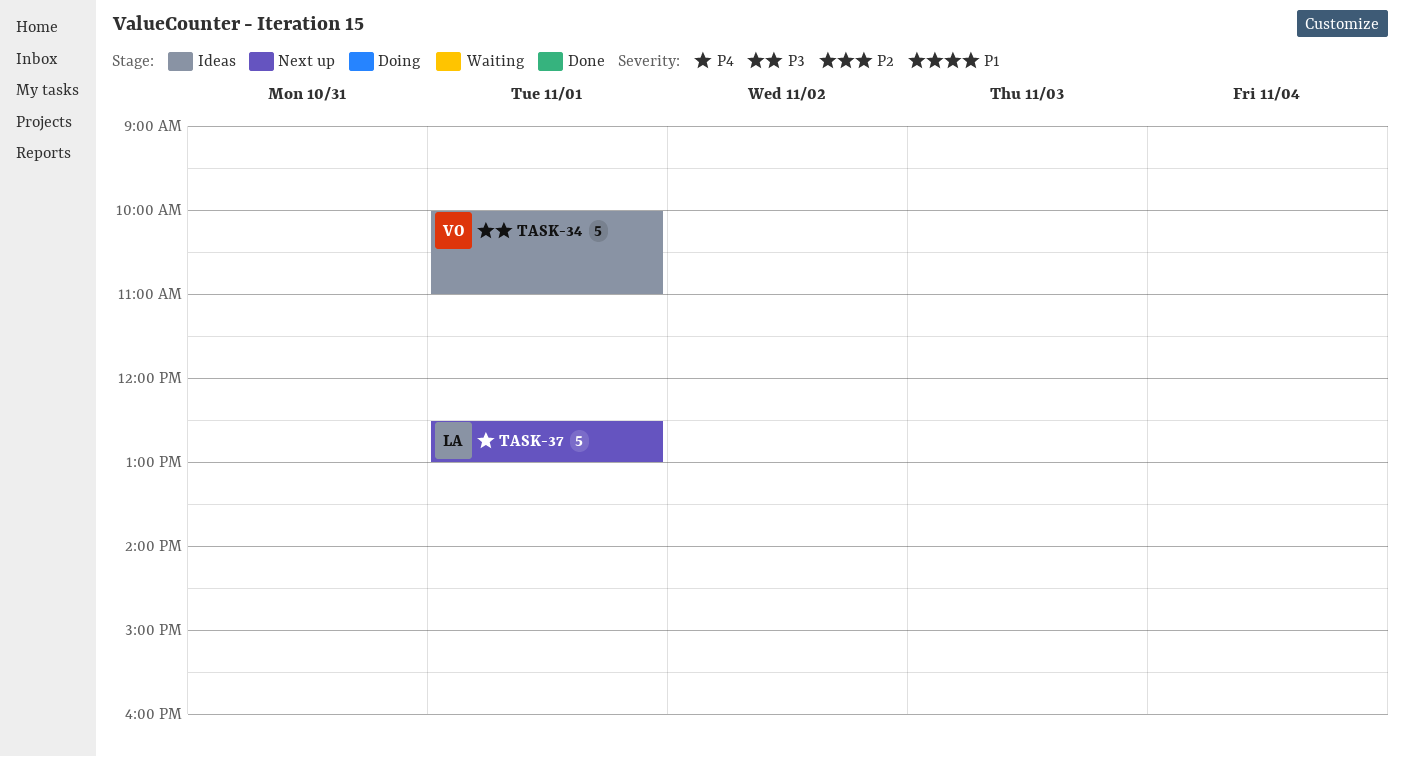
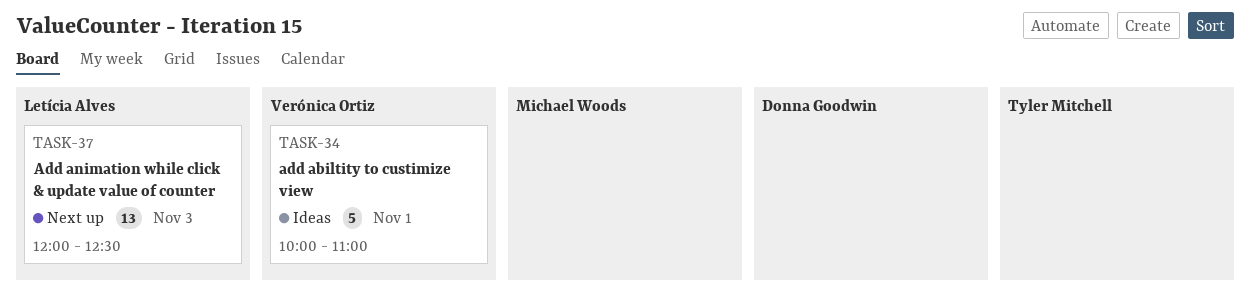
TASK-37, estimate: 5 -> 13
TASK-37, day: Nov 1 -> Nov 3
TASK-37, begins: 12:30 -> 12:00
TASK-37, ends: 13:00 -> 12:30

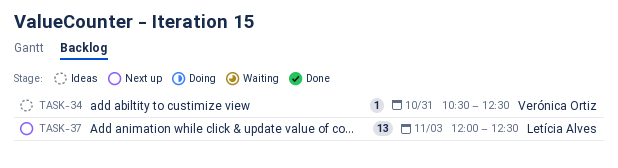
TASK-34, estimate: 5 -> 1
TASK-34, day: Nov 1 -> Oct 31
TASK-34, begins: 10:00 -> 10:30
TASK-34, ends: 11:00 -> 12:30

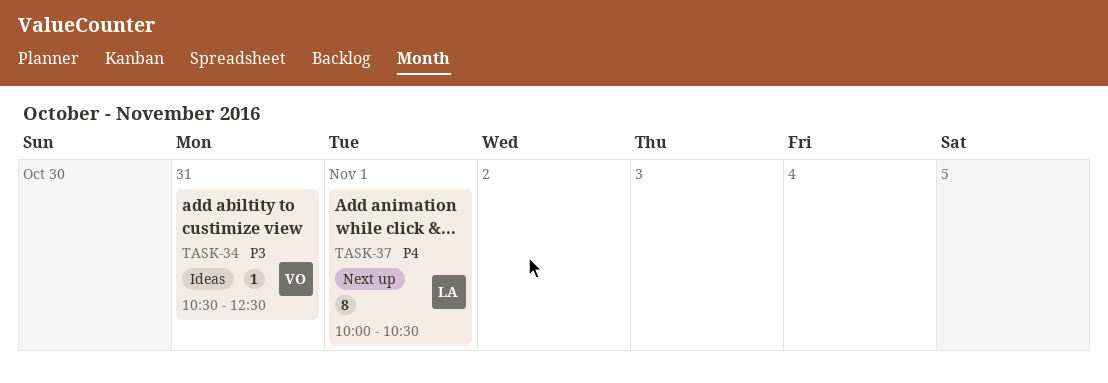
TASK-37, estimate: 13 -> 8
TASK-37, day: Nov 3 -> Nov 1
TASK-37, begins: 12:00 -> 10:00
TASK-37, ends: 12:30 -> 10:30

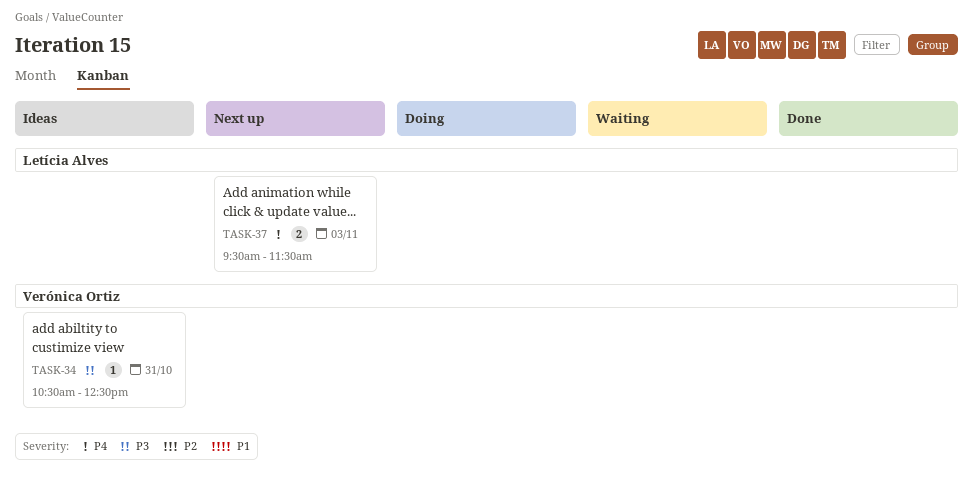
TASK-37, estimate: 8 -> 2
TASK-37, day: Nov 1 -> Nov 3
TASK-37, begins: 10:00 -> 09:30
TASK-37, ends: 10:30 -> 11:30

